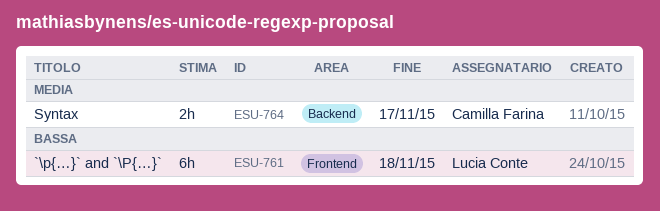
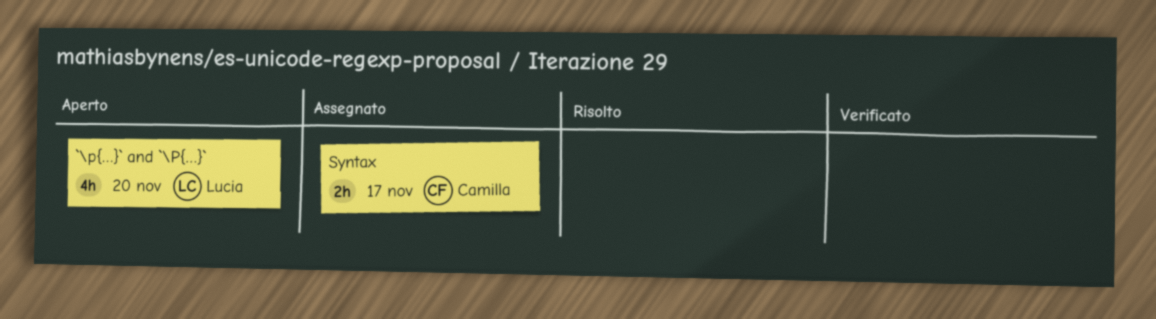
`\p{…}` and `\P{…}`, estimate: 6h -> 4h
`\p{…}` and `\P{…}`, due: Nov 18 -> Nov 20

